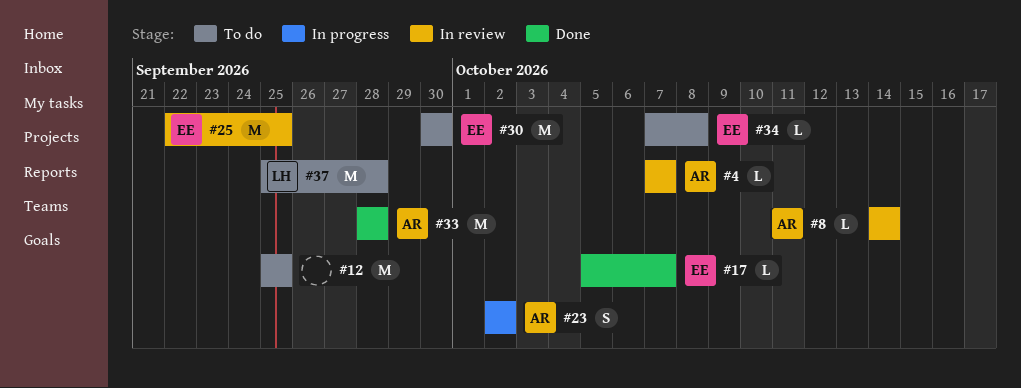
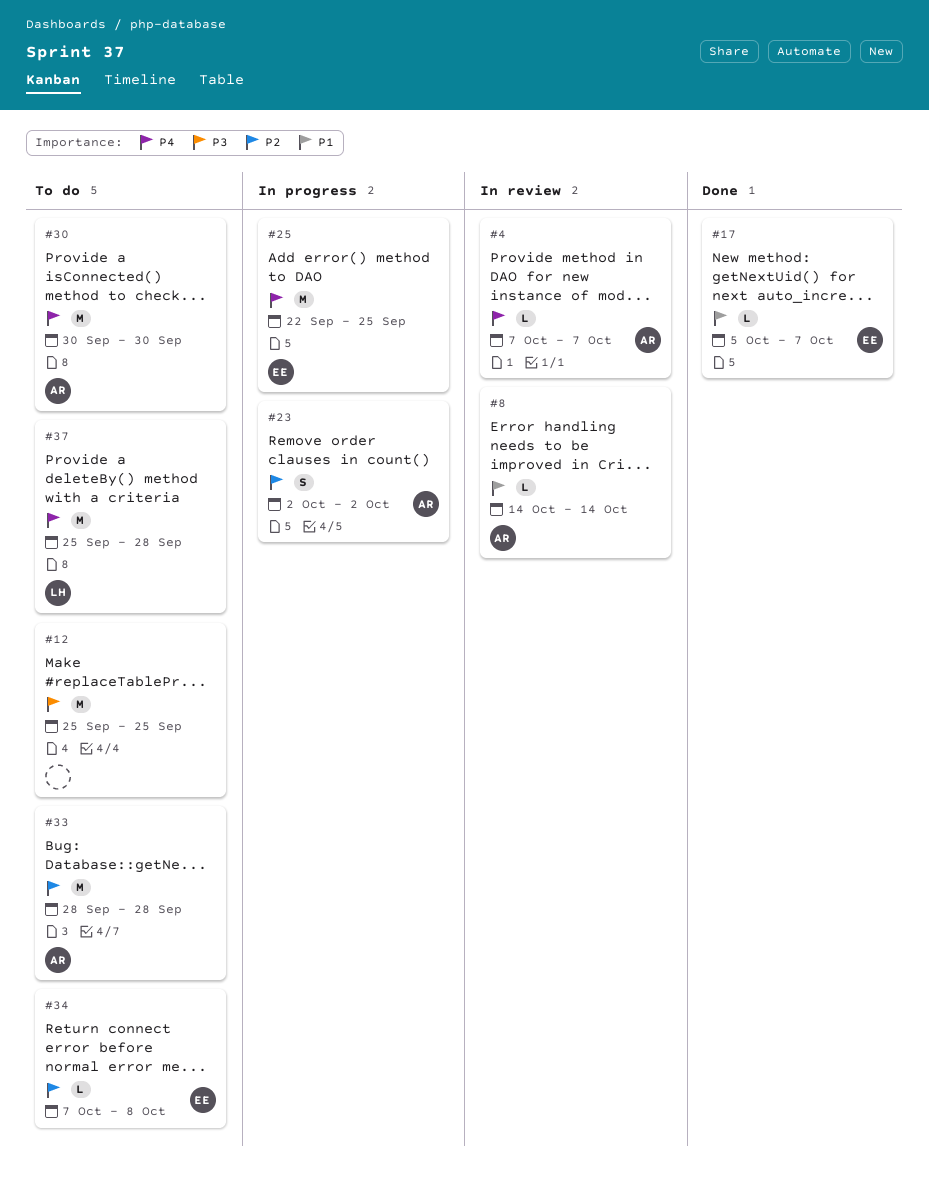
#25, status: In review -> In progress
#30, owner: EE -> AR
#33, status: Done -> To do

